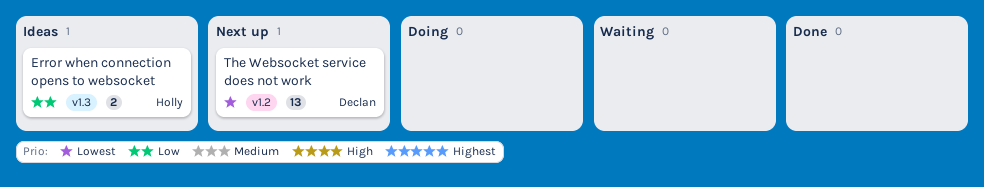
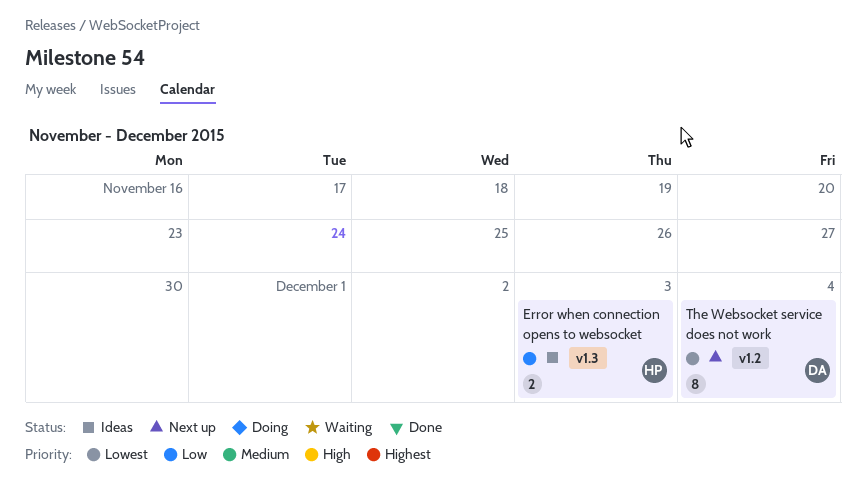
The Websocket service does not work, estimate: 13 -> 8

